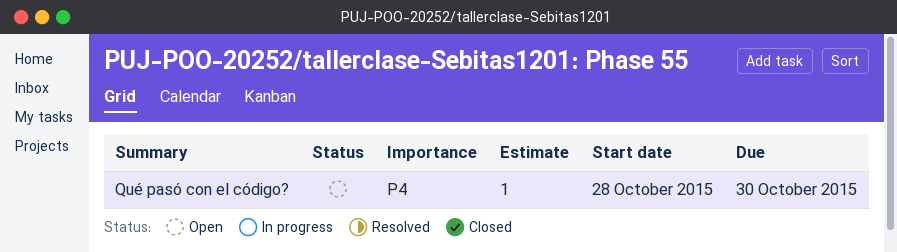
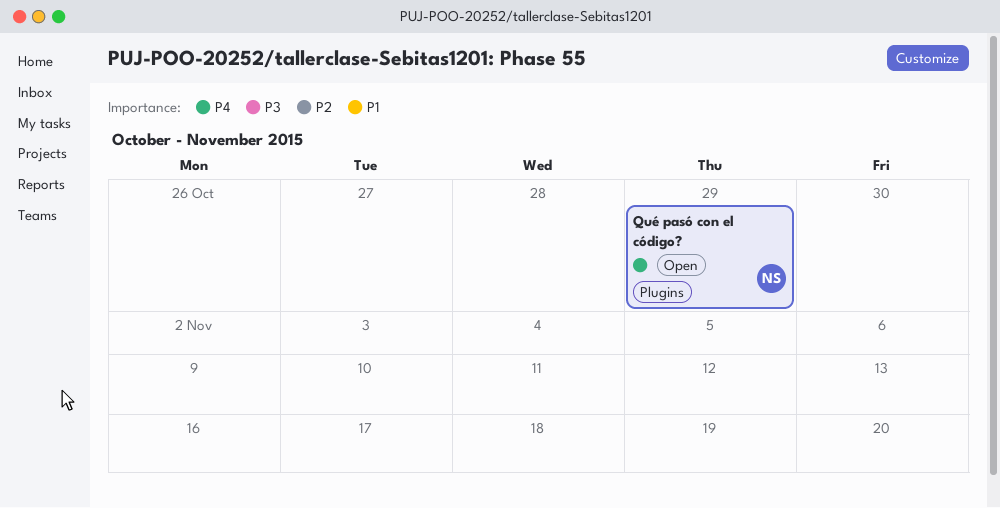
Qué pasó con el código?, due: Oct 30 -> Oct 29

